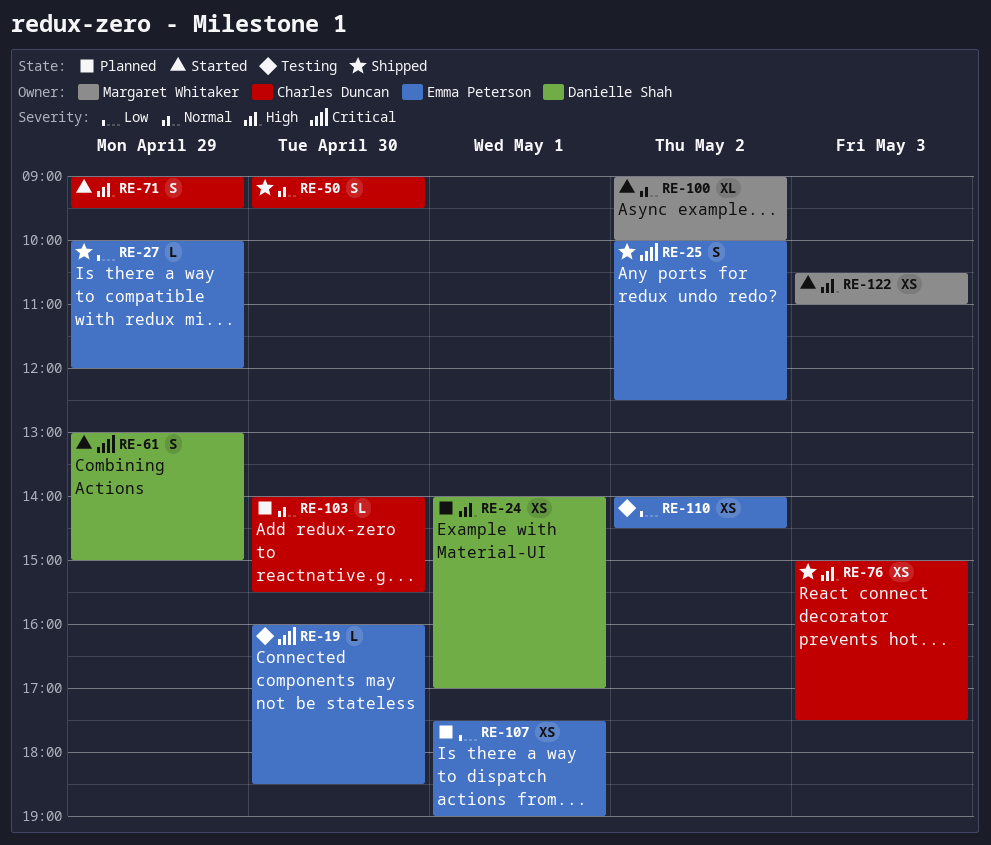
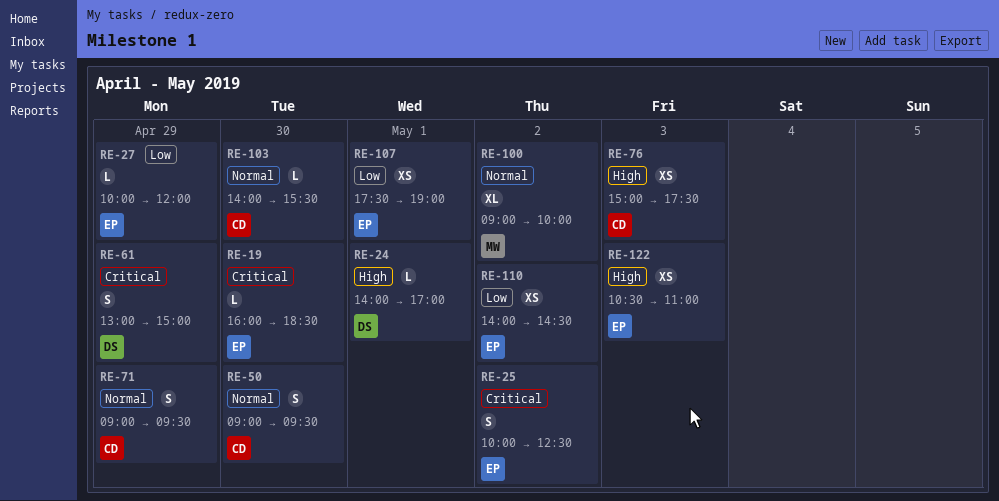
RE-24, estimate: XS -> L
RE-71, priority: High -> Normal
RE-122, owner: Margaret Whitaker -> Emma Peterson

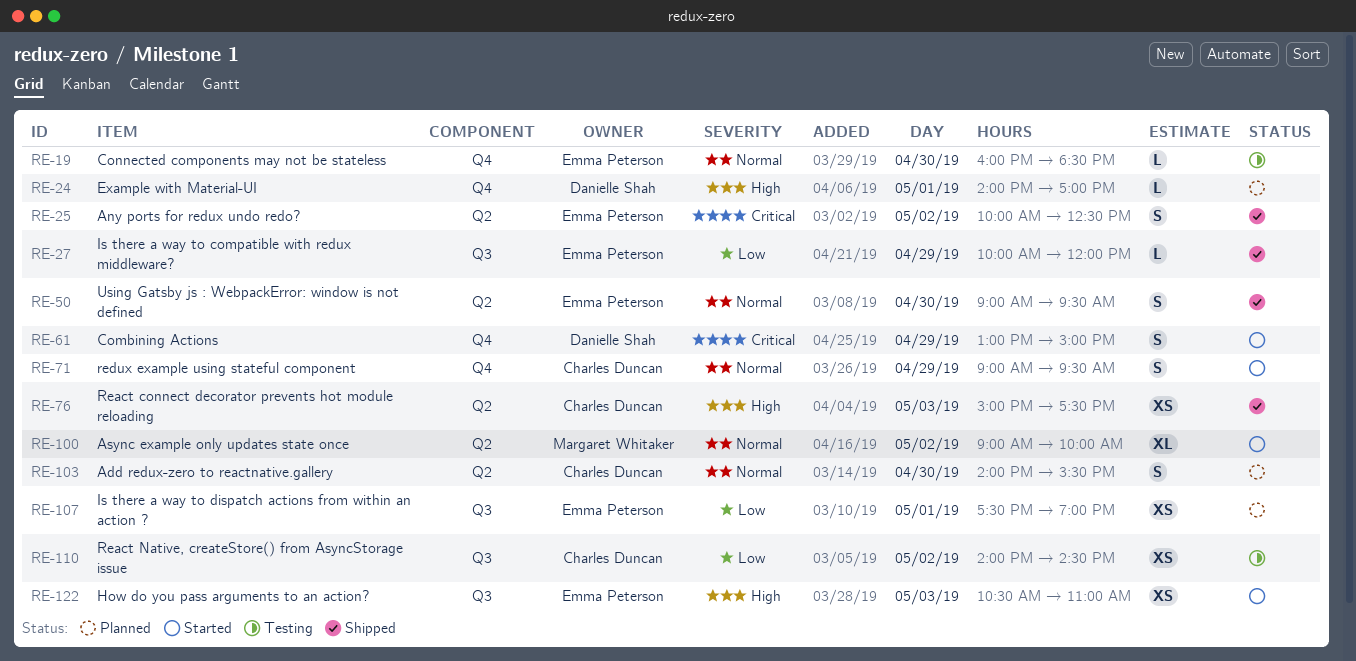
RE-19, priority: Critical -> Normal
RE-50, owner: Charles Duncan -> Emma Peterson
RE-103, estimate: L -> S
RE-110, owner: Emma Peterson -> Charles Duncan

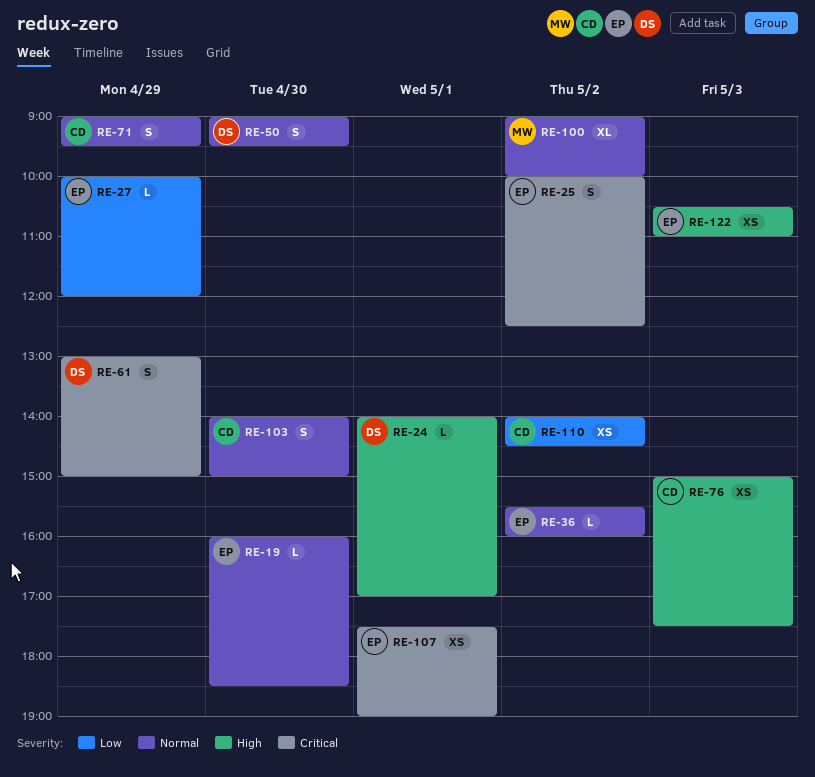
RE-36: none -> present
RE-50, owner: Emma Peterson -> Danielle Shah
RE-103, ends: 15:30 -> 15:00
RE-107, priority: Low -> Critical

